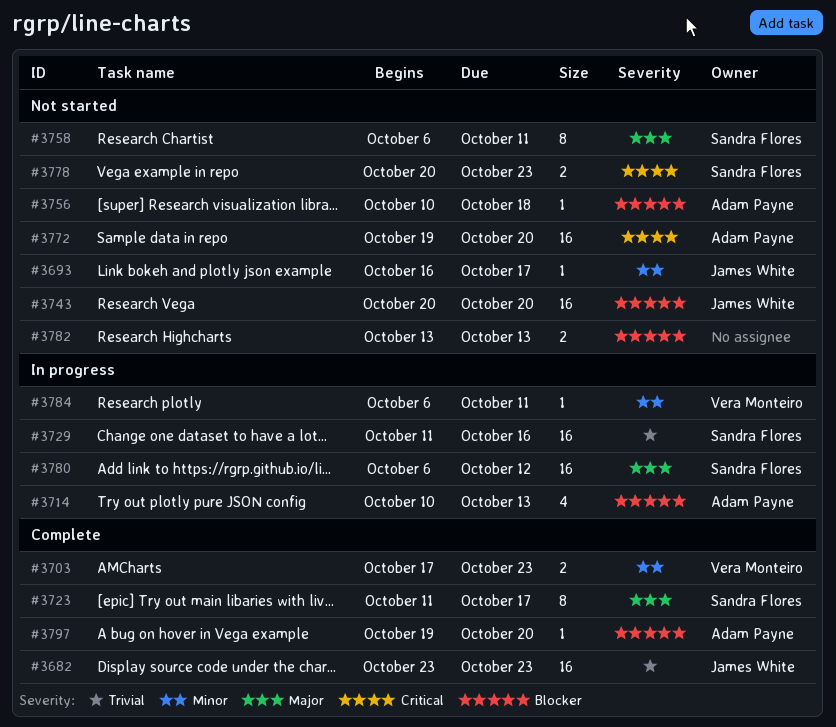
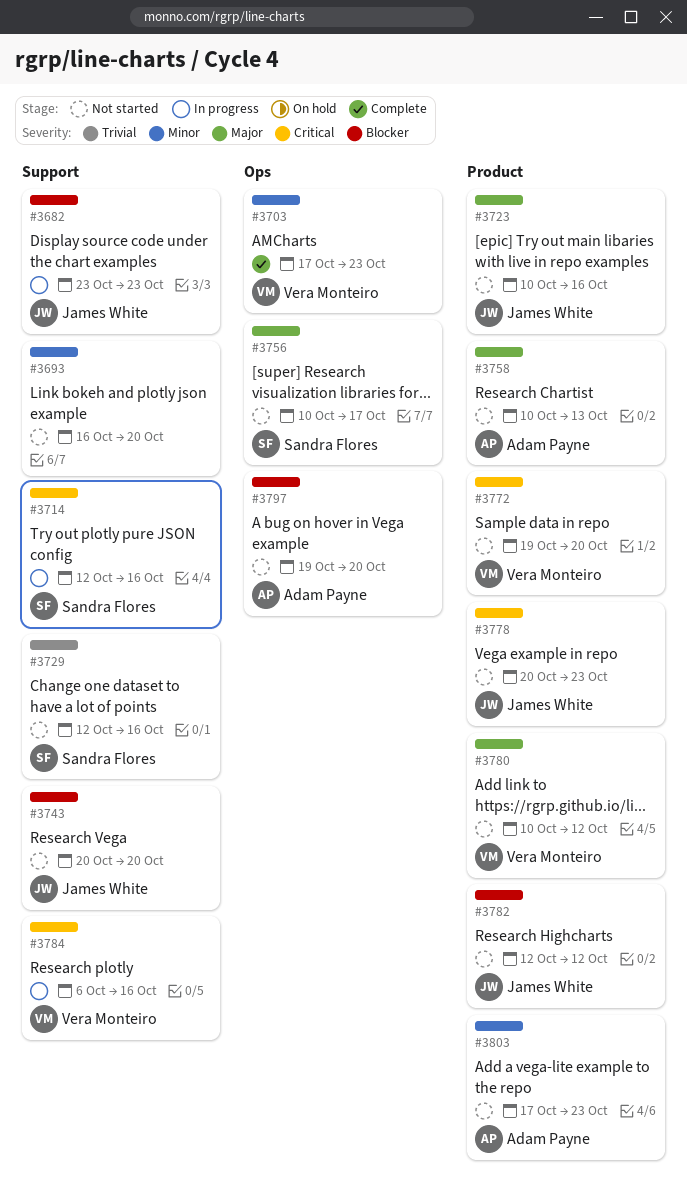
#3682, status: Complete -> In progress
#3682, priority: Trivial -> Blocker
#3693, owner: James White -> none
#3693, due: Oct 17 -> Oct 20
#3714, owner: Adam Payne -> Sandra Flores
#3714, priority: Blocker -> Critical
#3714, start: Oct 10 -> Oct 12
#3714, due: Oct 13 -> Oct 16
#3723, status: Complete -> Not started
#3723, owner: Sandra Flores -> James White
#3723, start: Oct 11 -> Oct 10
#3723, due: Oct 17 -> Oct 16
#3729, status: In progress -> Not started
#3729, start: Oct 11 -> Oct 12
#3756, owner: Adam Payne -> Sandra Flores
#3756, priority: Blocker -> Major
#3756, due: Oct 18 -> Oct 17
#3758, owner: Sandra Flores -> Adam Payne
#3758, start: Oct 6 -> Oct 10
#3758, due: Oct 11 -> Oct 13
#3772, owner: Adam Payne -> Vera Monteiro
#3778, owner: Sandra Flores -> James White
#3780, status: In progress -> Not started
#3780, owner: Sandra Flores -> Vera Monteiro
#3780, start: Oct 6 -> Oct 10
#3782, owner: none -> James White
#3782, start: Oct 13 -> Oct 12
#3782, due: Oct 13 -> Oct 12
#3784, priority: Minor -> Critical
#3784, due: Oct 11 -> Oct 16
#3797, status: Complete -> Not started
#3803: none -> present

